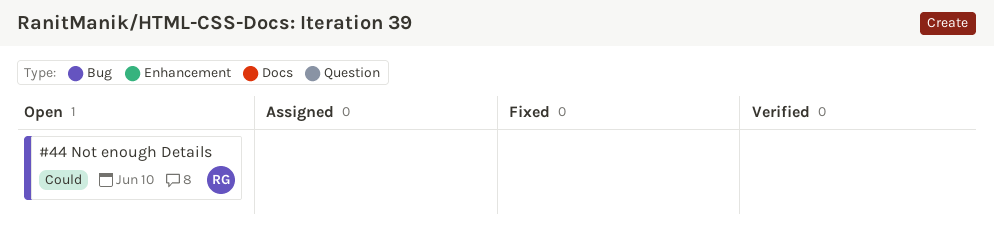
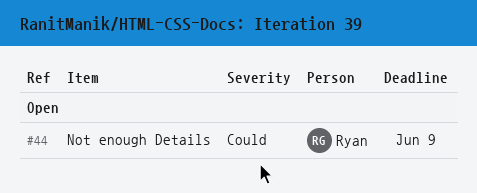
#44, due: Jun 10 -> Jun 9

